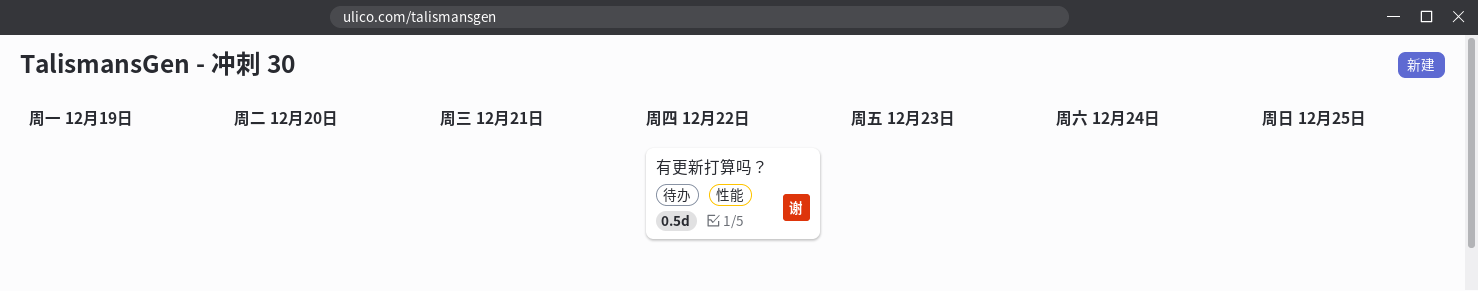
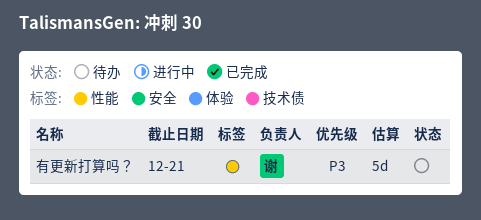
有更新打算吗？, estimate: 0.5d -> 5d
有更新打算吗？, due: Dec 22 -> Dec 21

